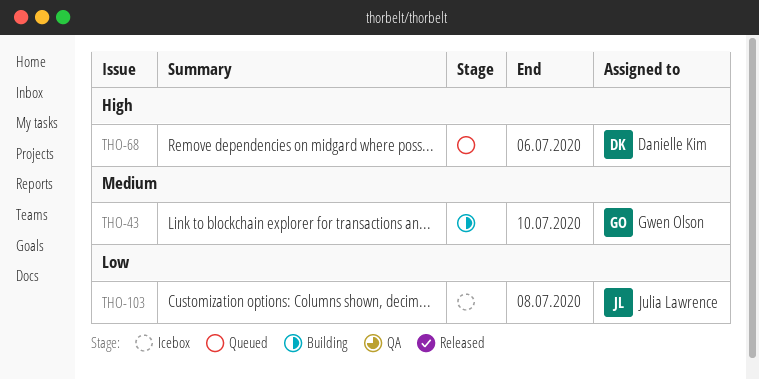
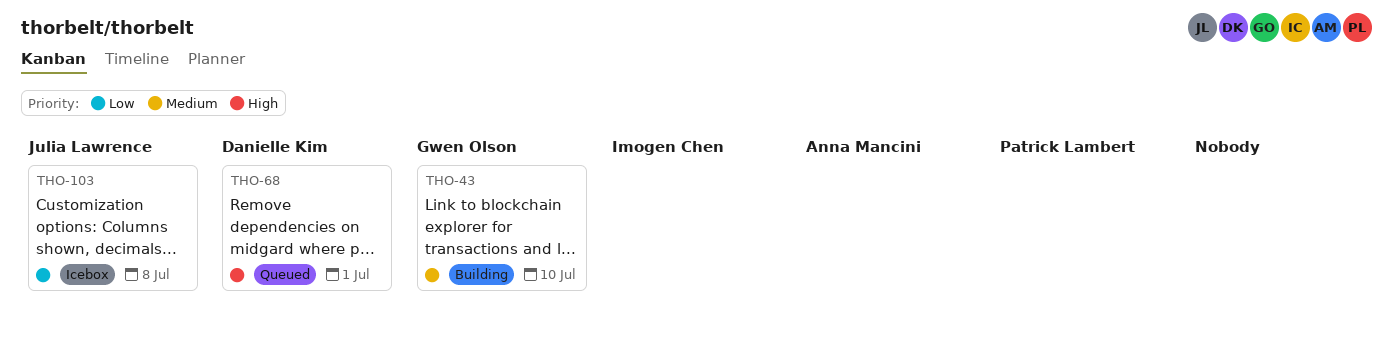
THO-68, due: Jul 6 -> Jul 1

